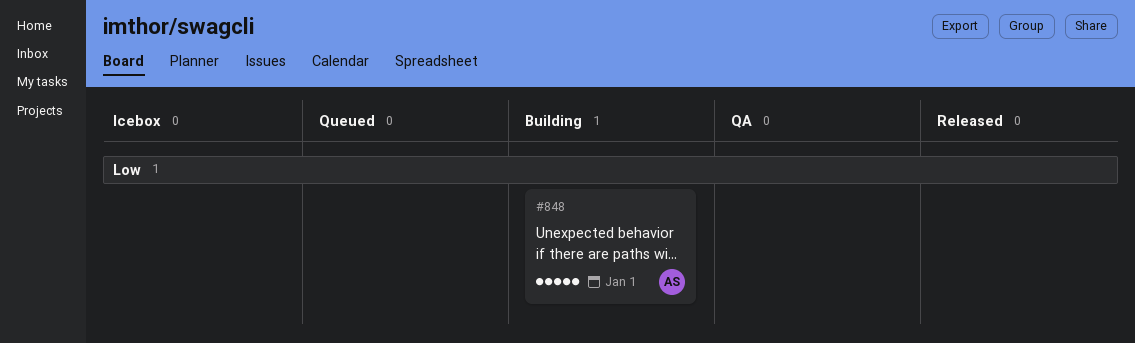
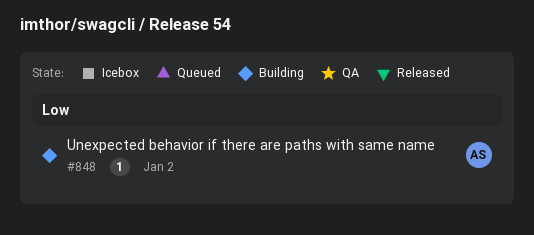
#848, estimate: 5 -> 1
#848, due: Jan 1 -> Jan 2

